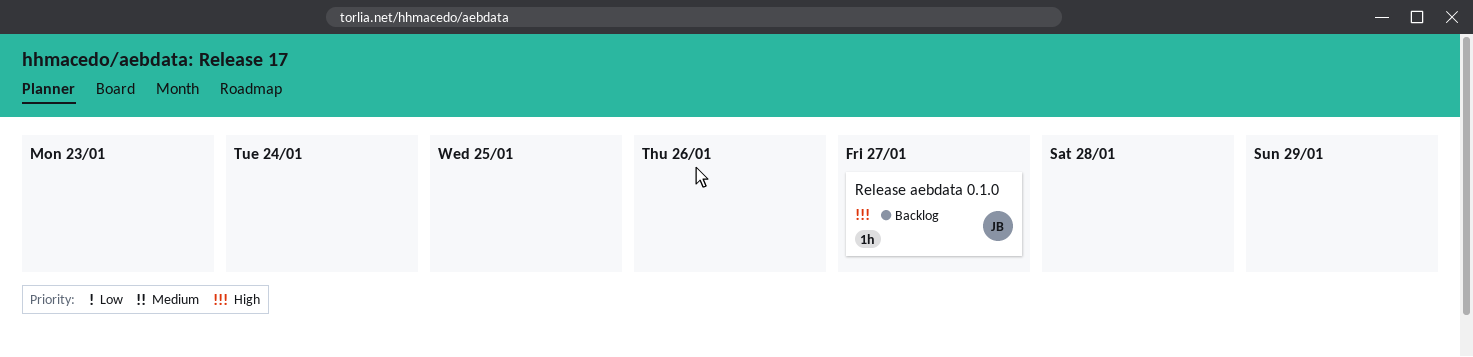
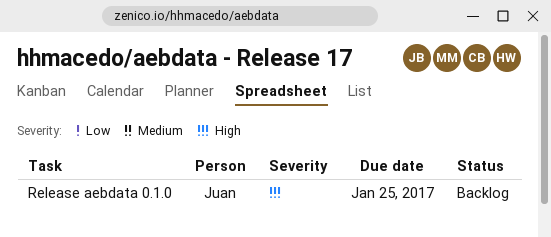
Release aebdata 0.1.0, due: Jan 27 -> Jan 25

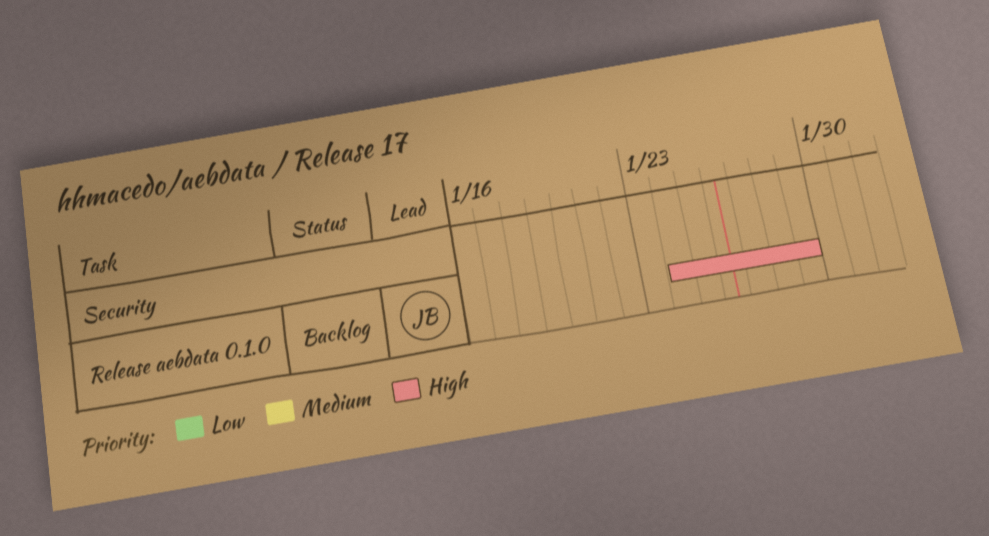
Release aebdata 0.1.0, due: Jan 25 -> Jan 29

